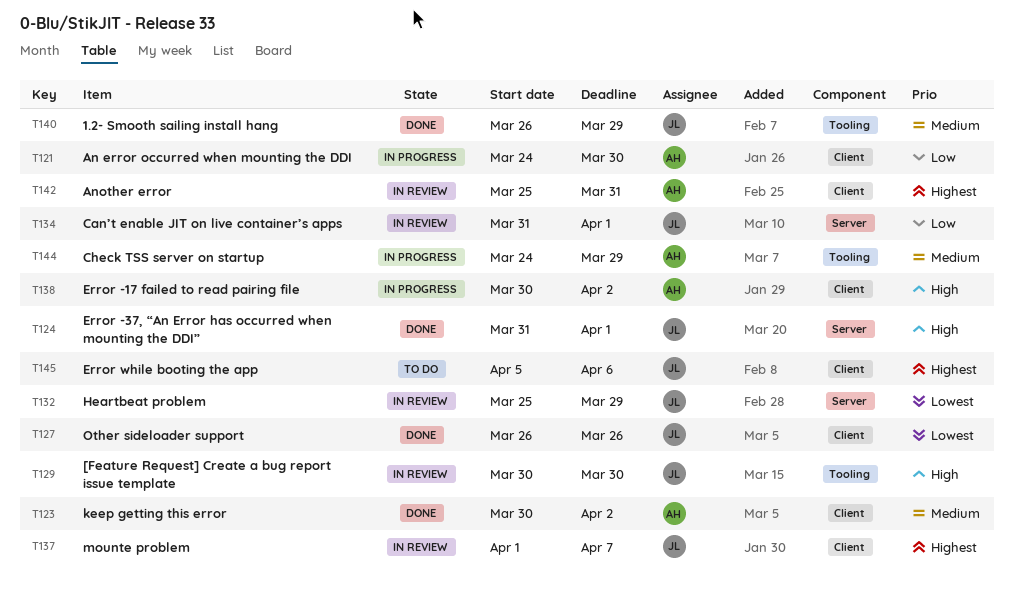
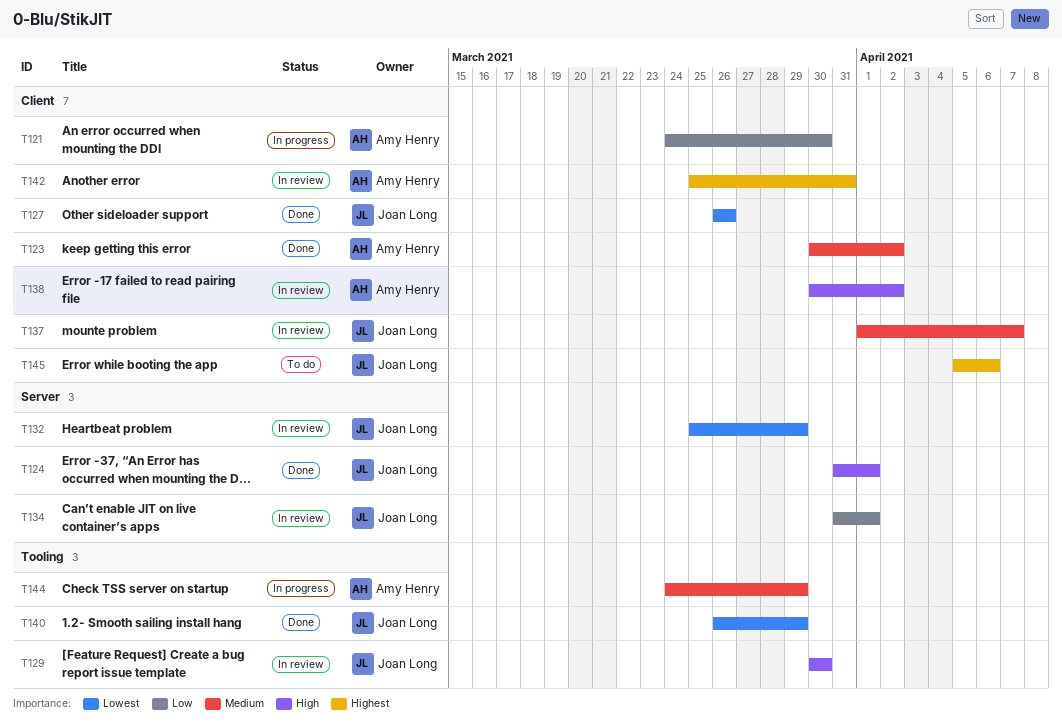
T137, priority: Highest -> Medium
T138, status: In progress -> In review
T140, priority: Medium -> Lowest

